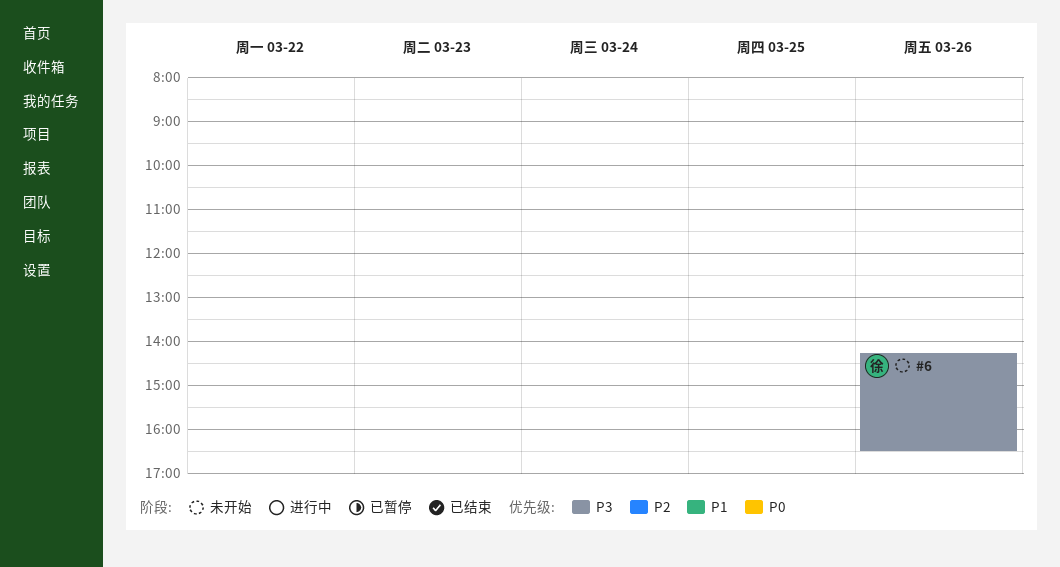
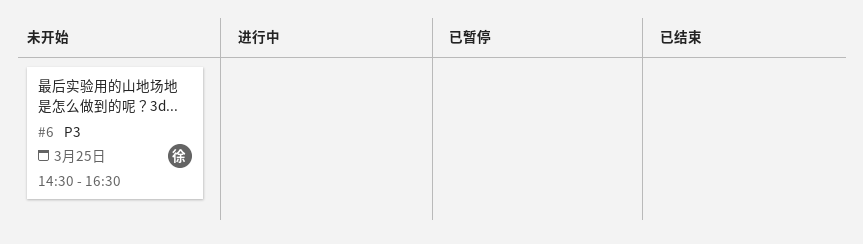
#6, day: Mar 26 -> Mar 25
#6, begins: 14:15 -> 14:30

